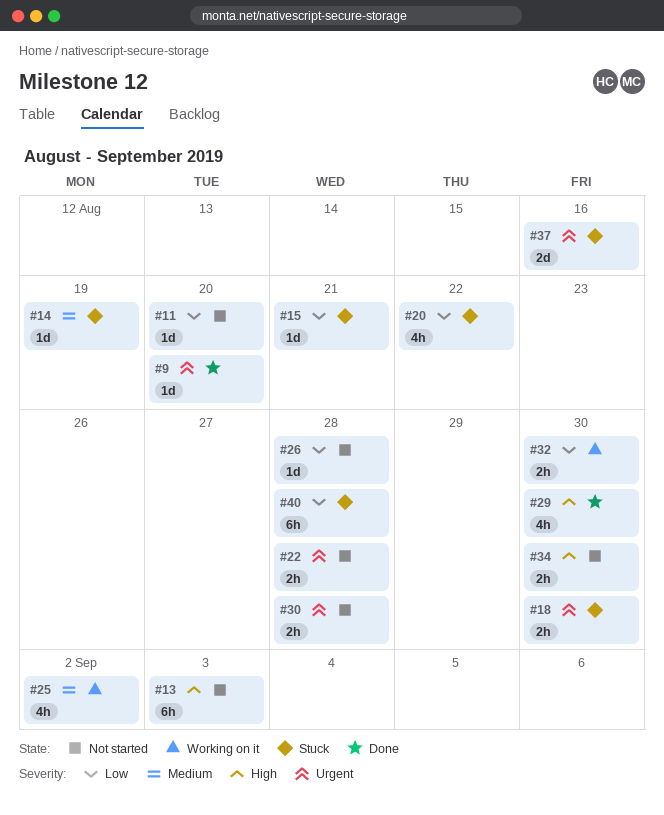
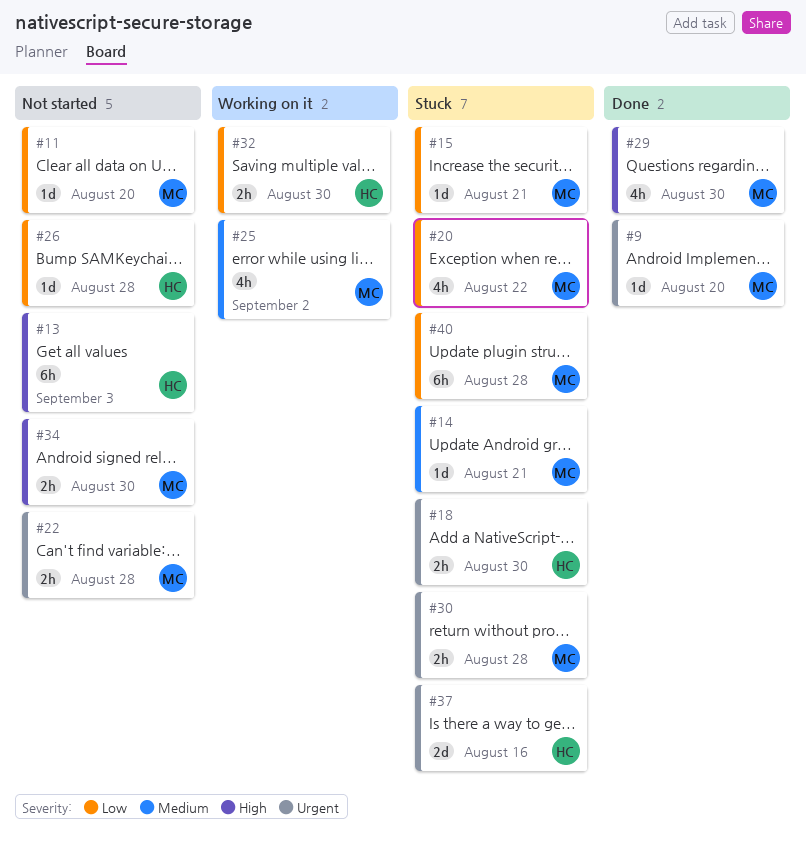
#14, due: Aug 19 -> Aug 21
#30, status: Not started -> Stuck

